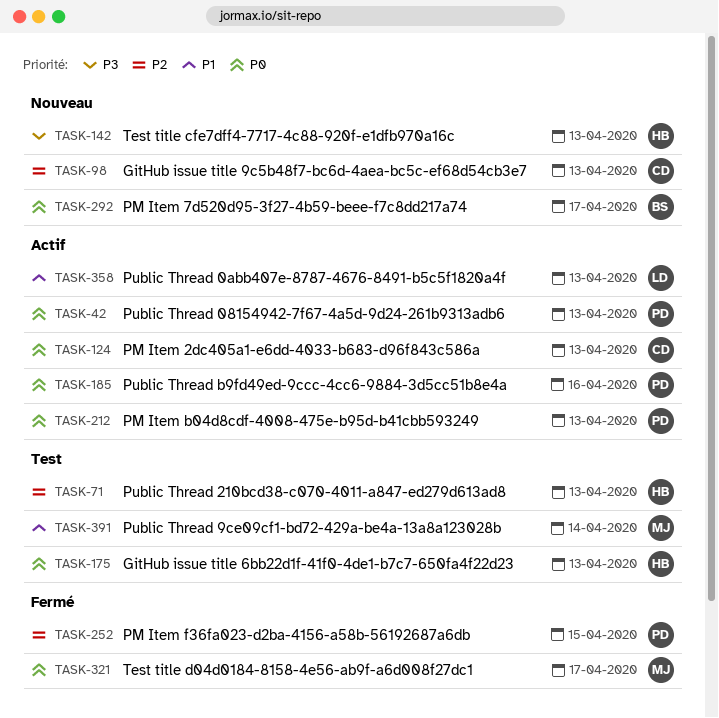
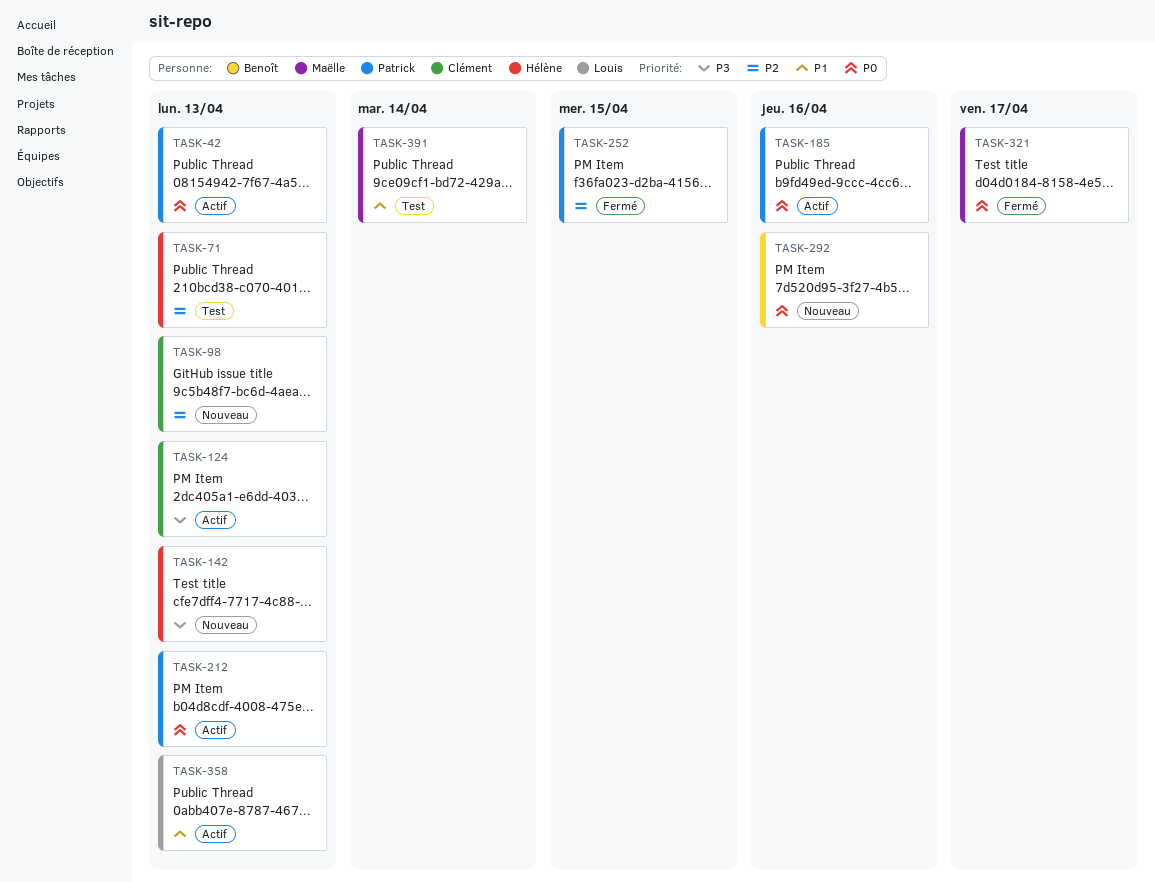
TASK-124, priority: P0 -> P3
TASK-175: present -> none
TASK-292, due: Apr 17 -> Apr 16

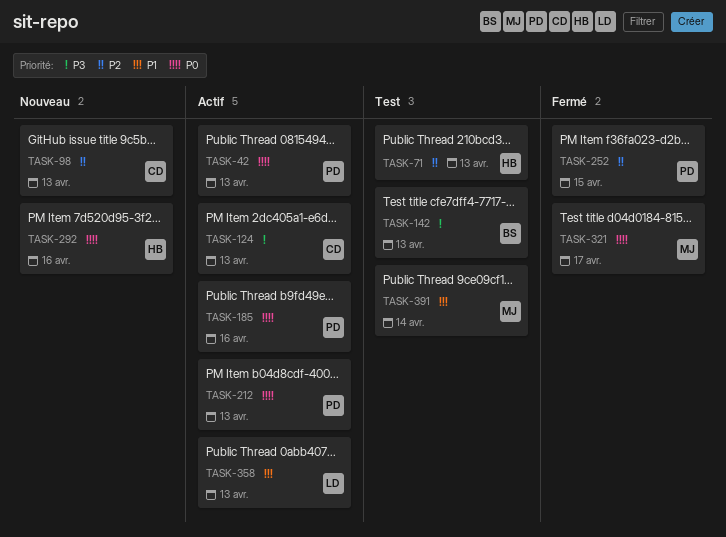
TASK-142, status: Nouveau -> Test
TASK-142, owner: Hélène -> Benoît
TASK-292, owner: Benoît -> Hélène

